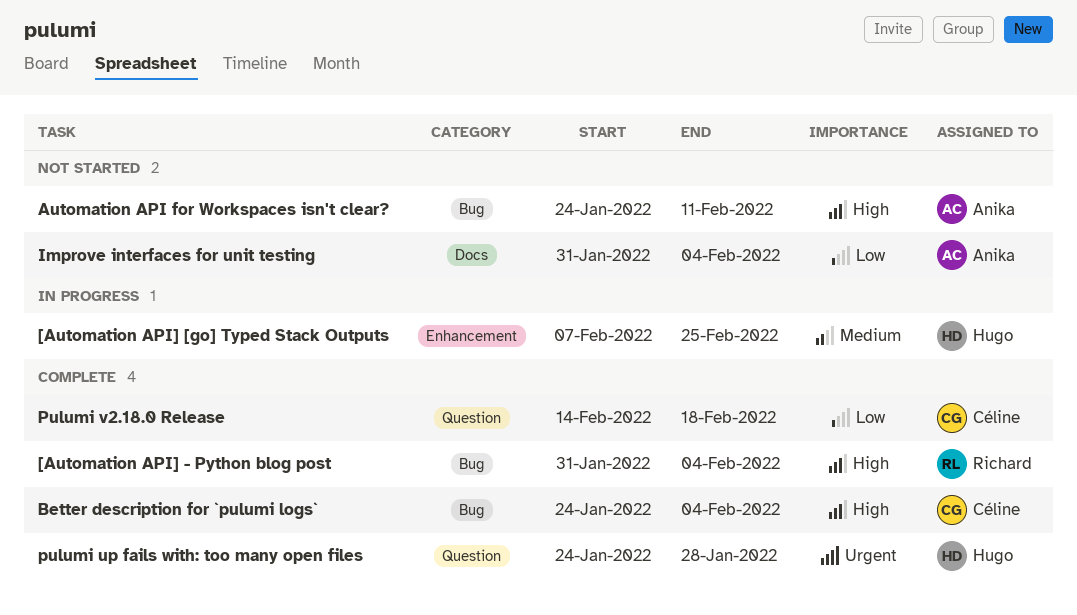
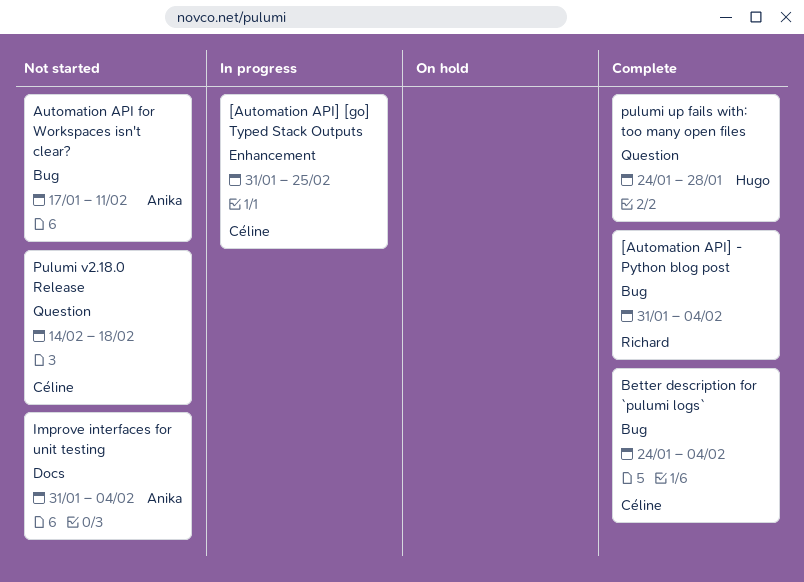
[Automation API] [go] Typed Stack Outputs, owner: Hugo -> Céline
[Automation API] [go] Typed Stack Outputs, start: Feb 7 -> Jan 31
Automation API for Workspaces isn't clear?, start: Jan 24 -> Jan 17
Pulumi v2.18.0 Release, status: Complete -> Not started

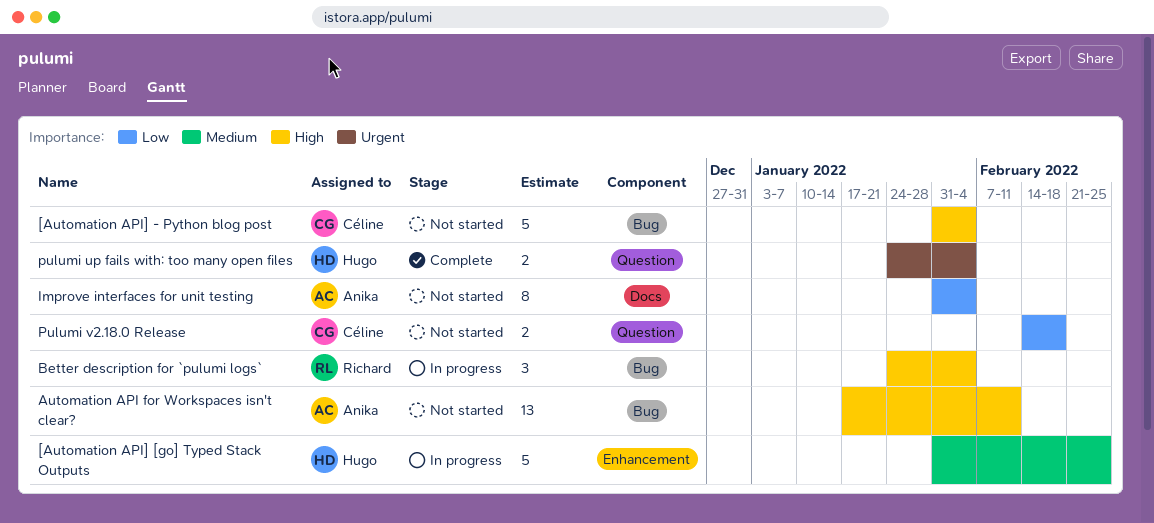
[Automation API] - Python blog post, status: Complete -> Not started
[Automation API] - Python blog post, owner: Richard -> Céline
[Automation API] [go] Typed Stack Outputs, owner: Céline -> Hugo
Better description for `pulumi logs`, status: Complete -> In progress
Better description for `pulumi logs`, owner: Céline -> Richard
pulumi up fails with: too many open files, due: Jan 28 -> Feb 4

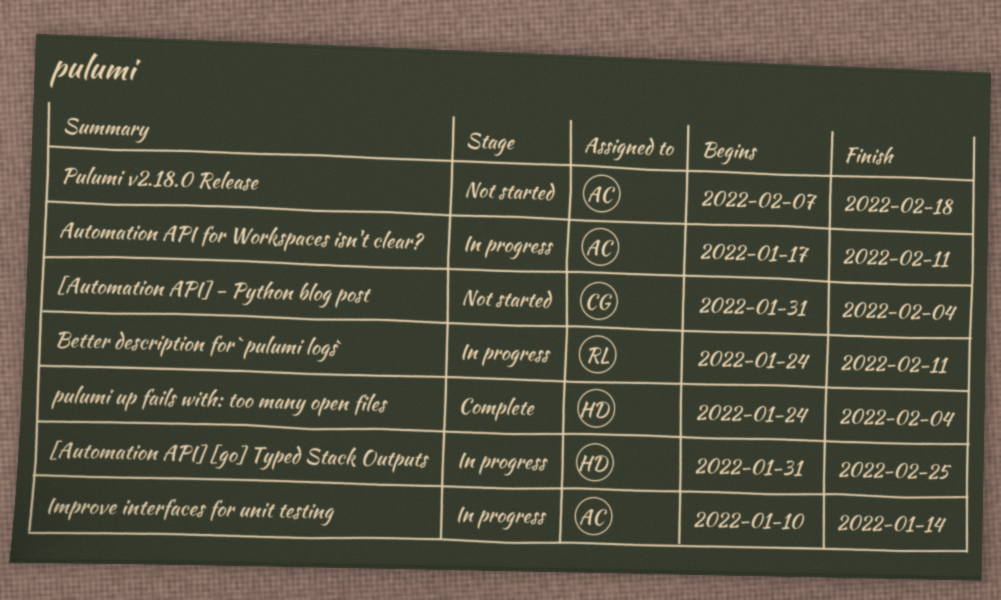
Automation API for Workspaces isn't clear?, status: Not started -> In progress
Better description for `pulumi logs`, due: Feb 4 -> Feb 11
Improve interfaces for unit testing, status: Not started -> In progress
Improve interfaces for unit testing, start: Jan 31 -> Jan 10
Improve interfaces for unit testing, due: Feb 4 -> Jan 14
Pulumi v2.18.0 Release, owner: Céline -> Anika
Pulumi v2.18.0 Release, start: Feb 14 -> Feb 7

